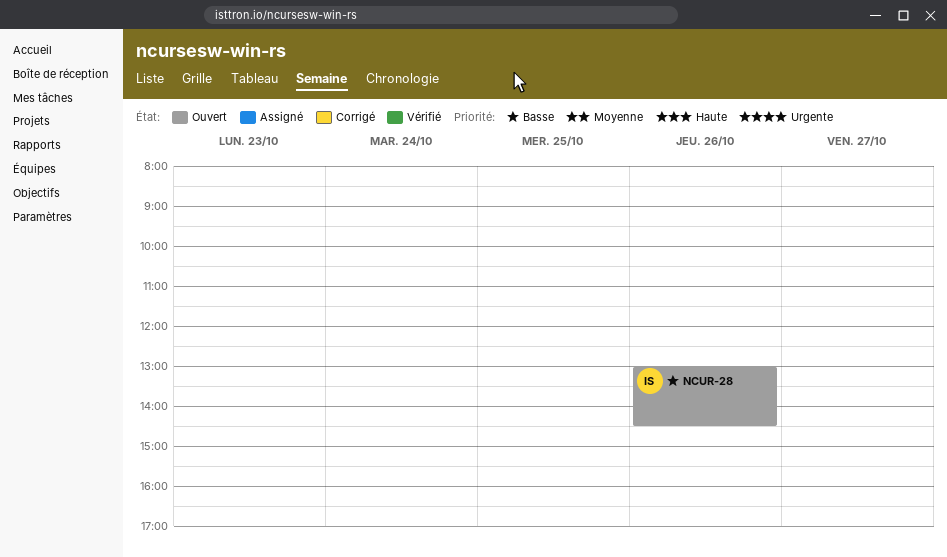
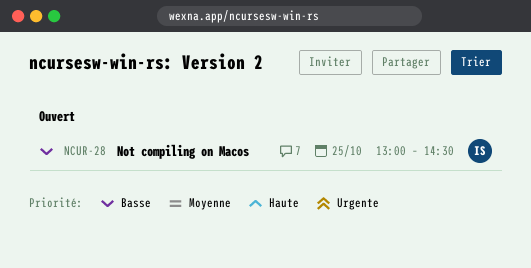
NCUR-28, day: Oct 26 -> Oct 25

